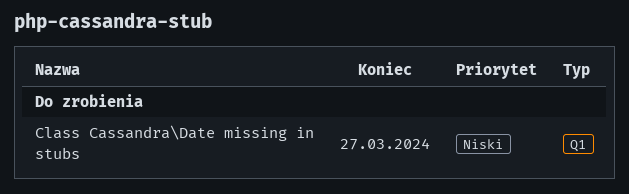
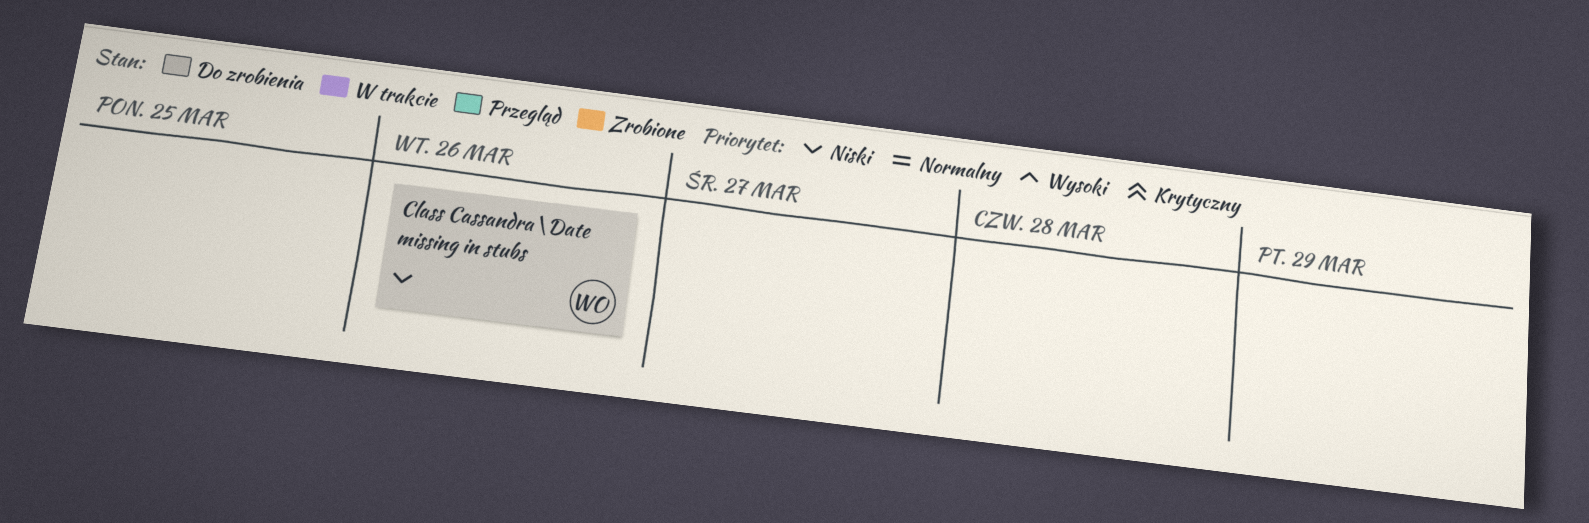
Class Cassandra\Date missing in stubs, due: Mar 27 -> Mar 26

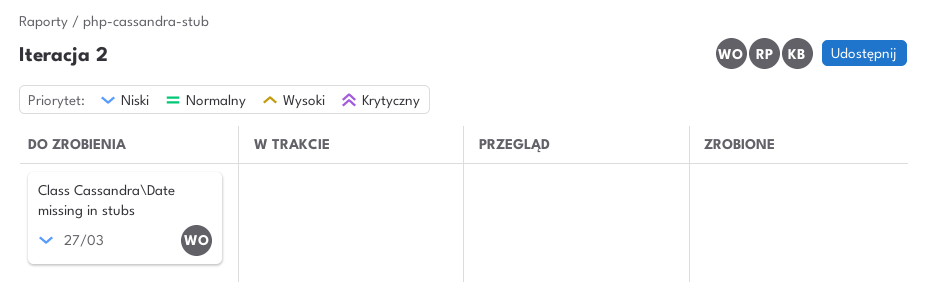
Class Cassandra\Date missing in stubs, due: Mar 26 -> Mar 27

